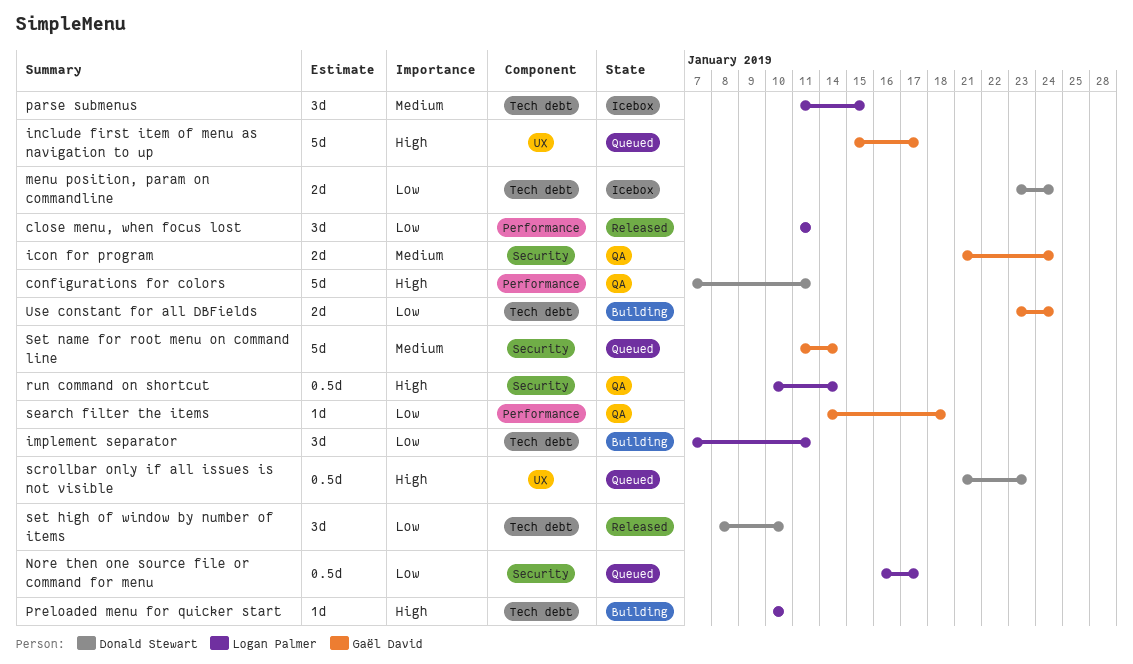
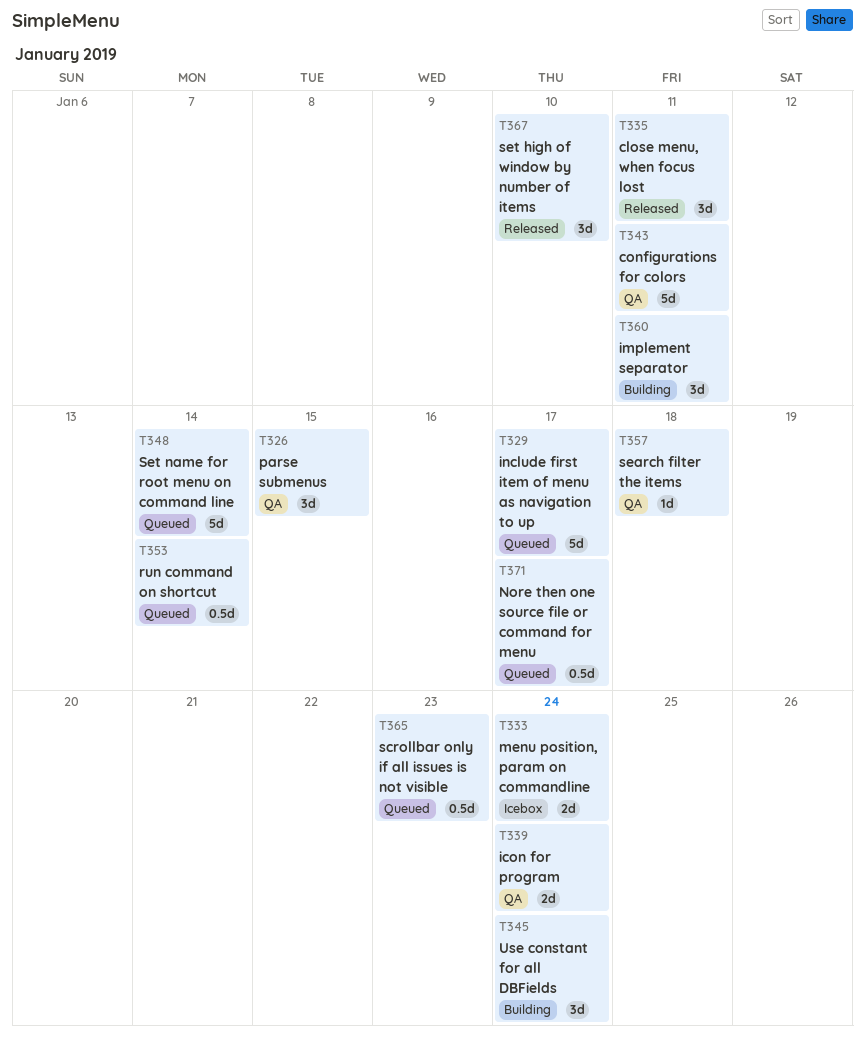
parse submenus, status: Icebox -> QA
Preloaded menu for quicker start: present -> none
run command on shortcut, status: QA -> Queued
Use constant for all DBFields, estimate: 2d -> 3d

